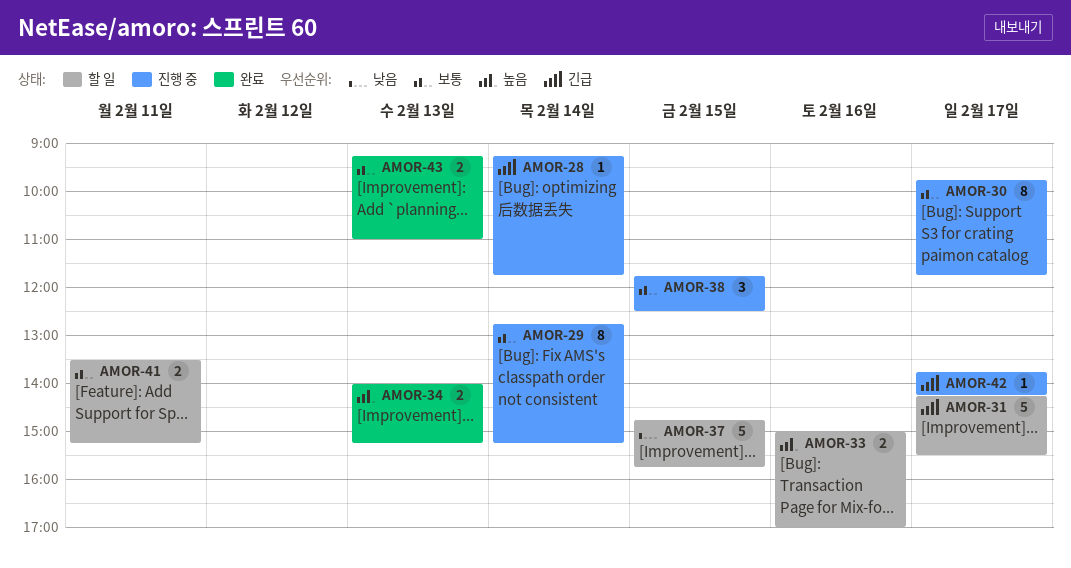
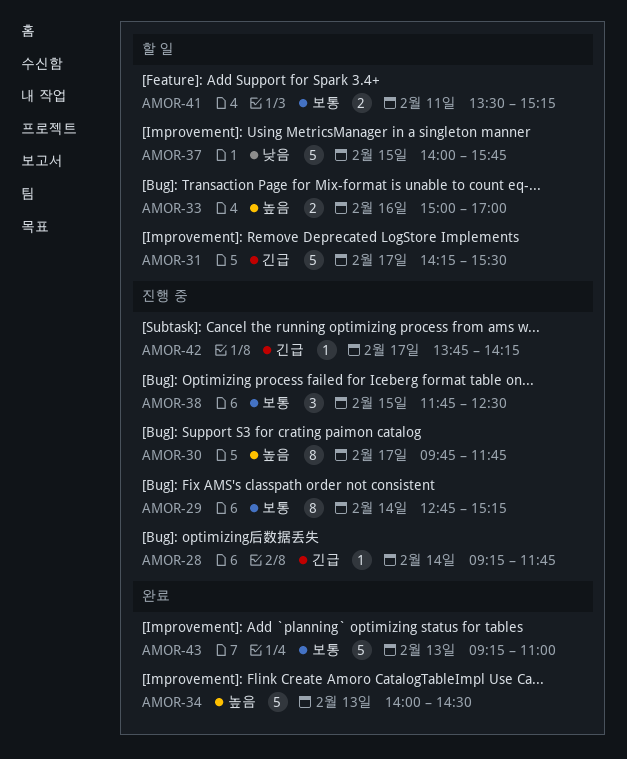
AMOR-30, priority: 보통 -> 높음
AMOR-34, estimate: 2 -> 5
AMOR-34, ends: 15:15 -> 14:30
AMOR-37, begins: 14:45 -> 14:00
AMOR-43, estimate: 2 -> 5

